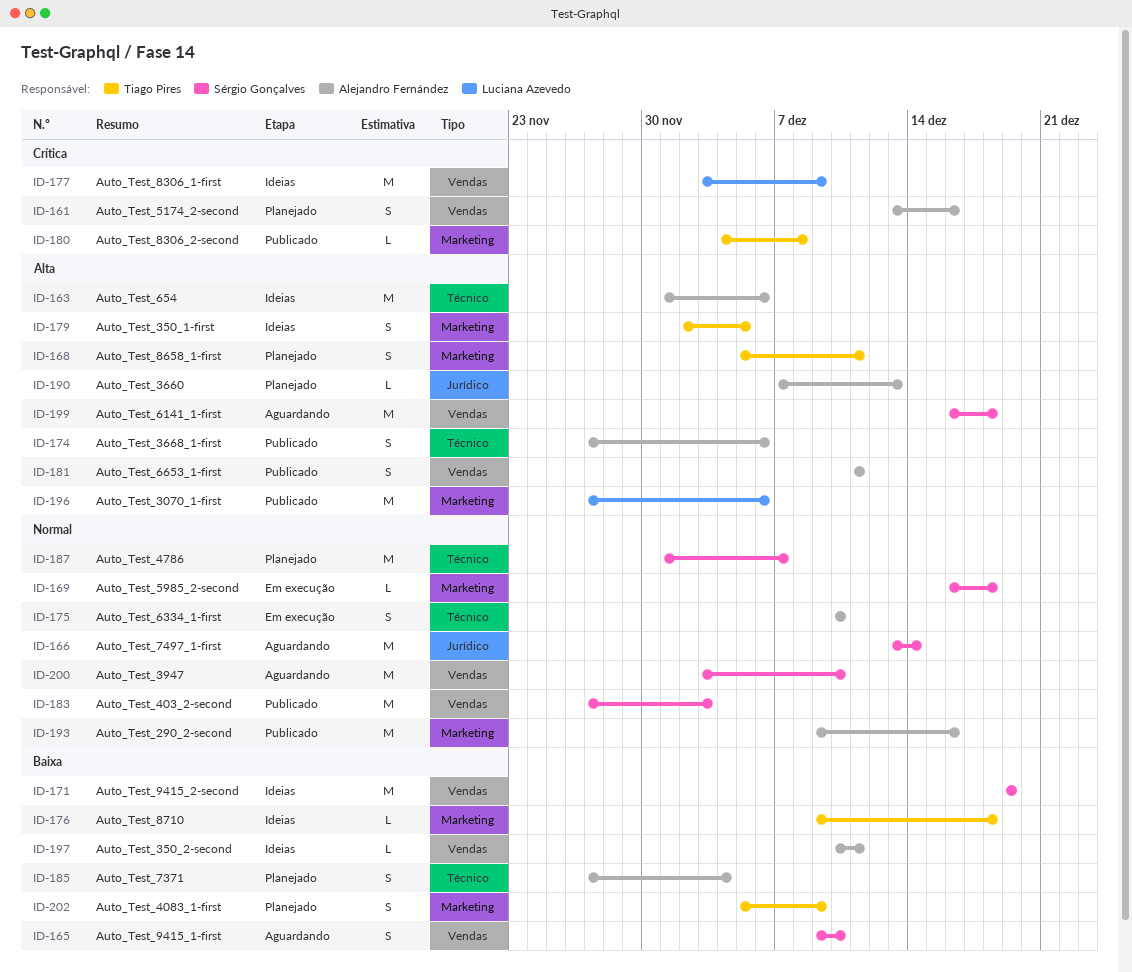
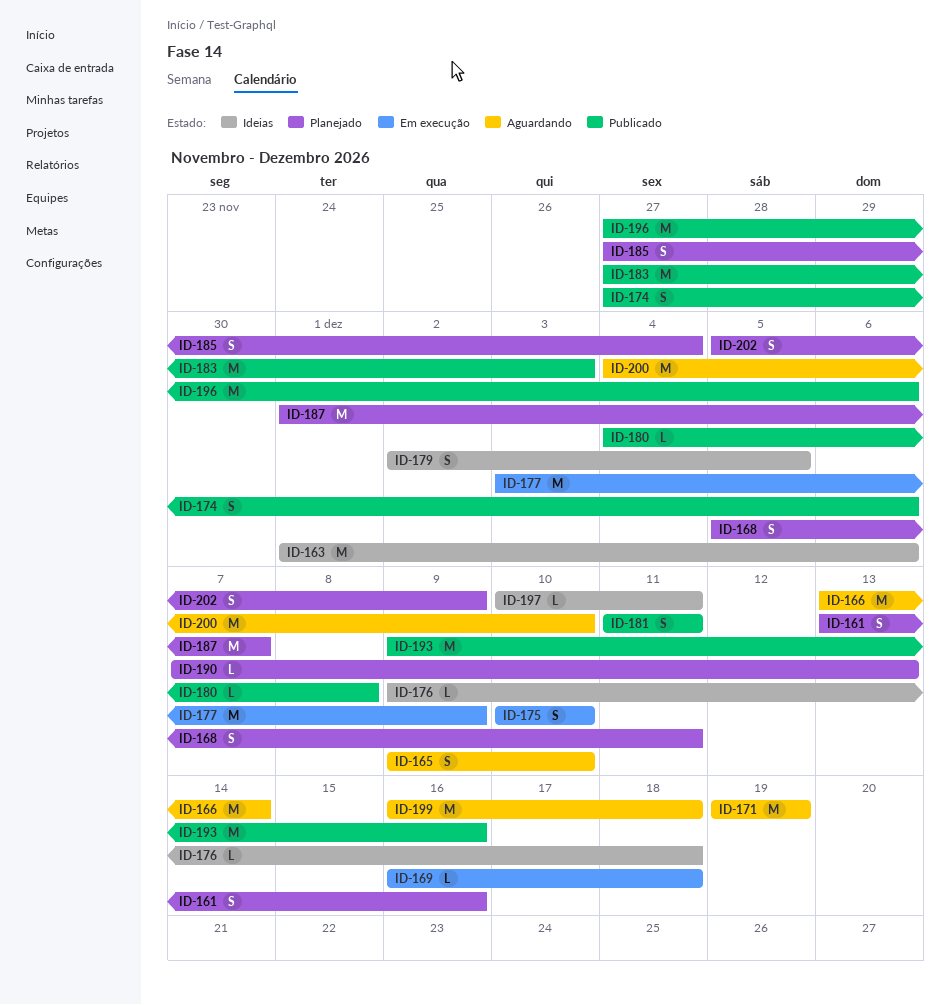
ID-171, status: Ideias -> Aguardando
ID-177, status: Ideias -> Em execução
ID-200, start: Dec 3 -> Dec 4

